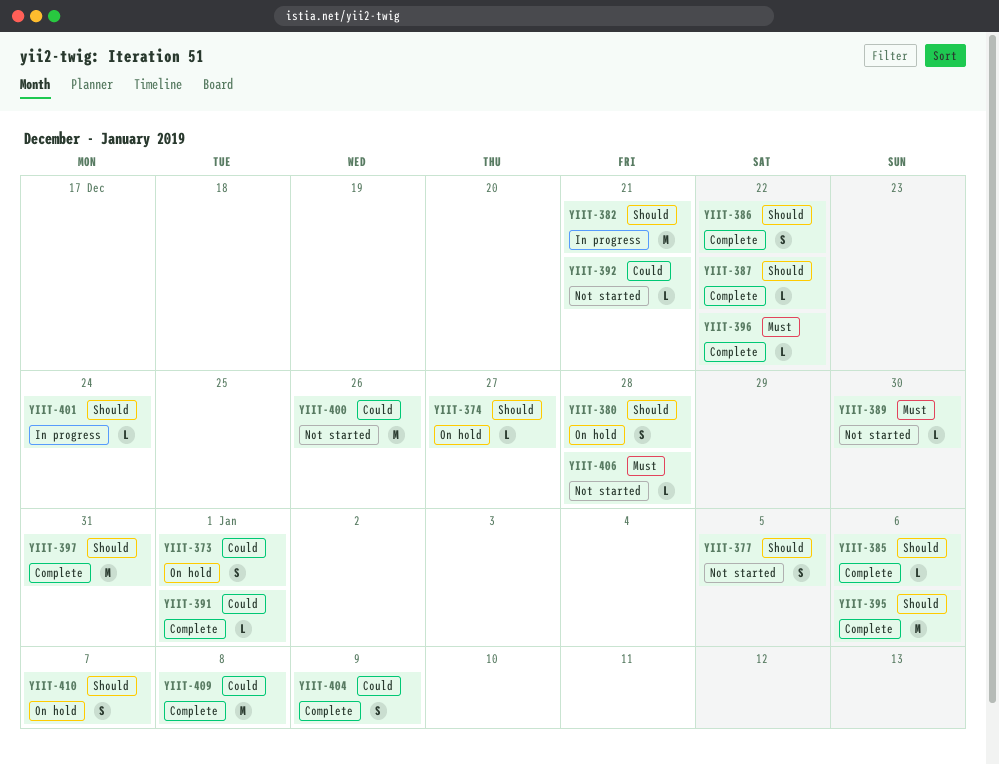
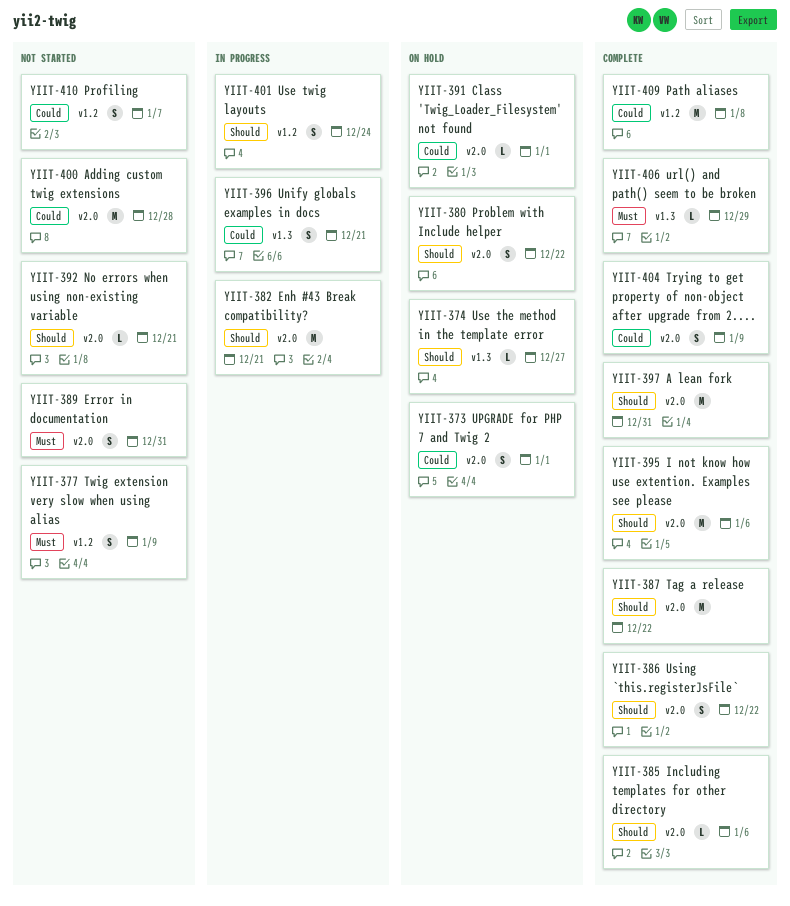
YIIT-377, priority: Should -> Must
YIIT-377, due: Jan 5 -> Jan 9
YIIT-380, due: Dec 28 -> Dec 22
YIIT-387, estimate: L -> M
YIIT-389, estimate: L -> S
YIIT-389, due: Dec 30 -> Dec 31
YIIT-391, status: Complete -> On hold
YIIT-392, priority: Could -> Should
YIIT-396, status: Complete -> In progress
YIIT-396, priority: Must -> Could
YIIT-396, estimate: L -> S
YIIT-396, due: Dec 22 -> Dec 21
YIIT-400, due: Dec 26 -> Dec 28
YIIT-401, estimate: L -> S
YIIT-406, status: Not started -> Complete
YIIT-406, due: Dec 28 -> Dec 29
YIIT-410, status: On hold -> Not started
YIIT-410, priority: Should -> Could

